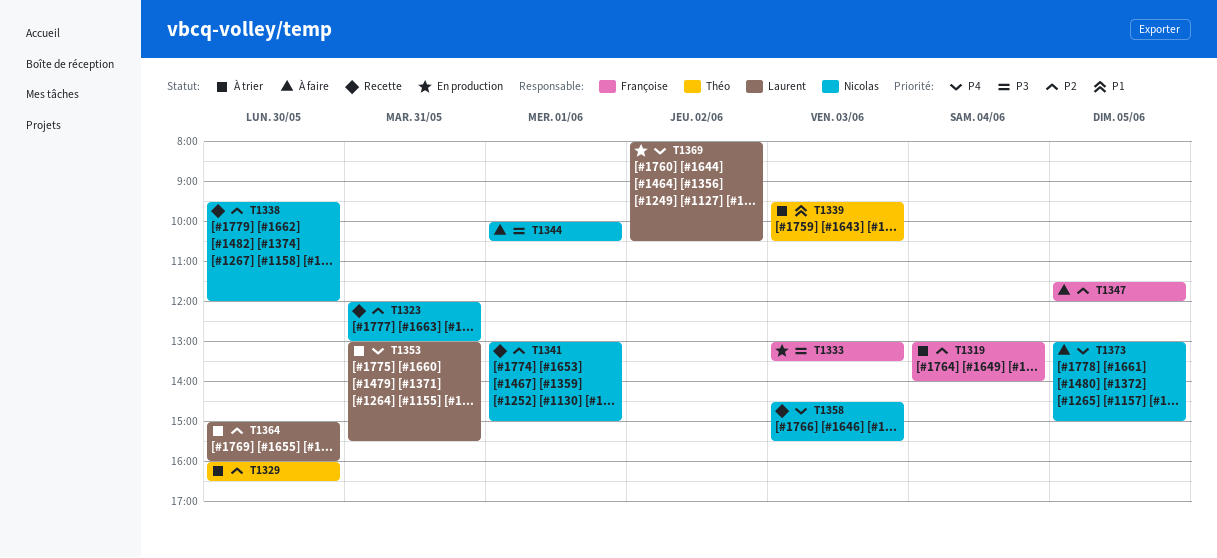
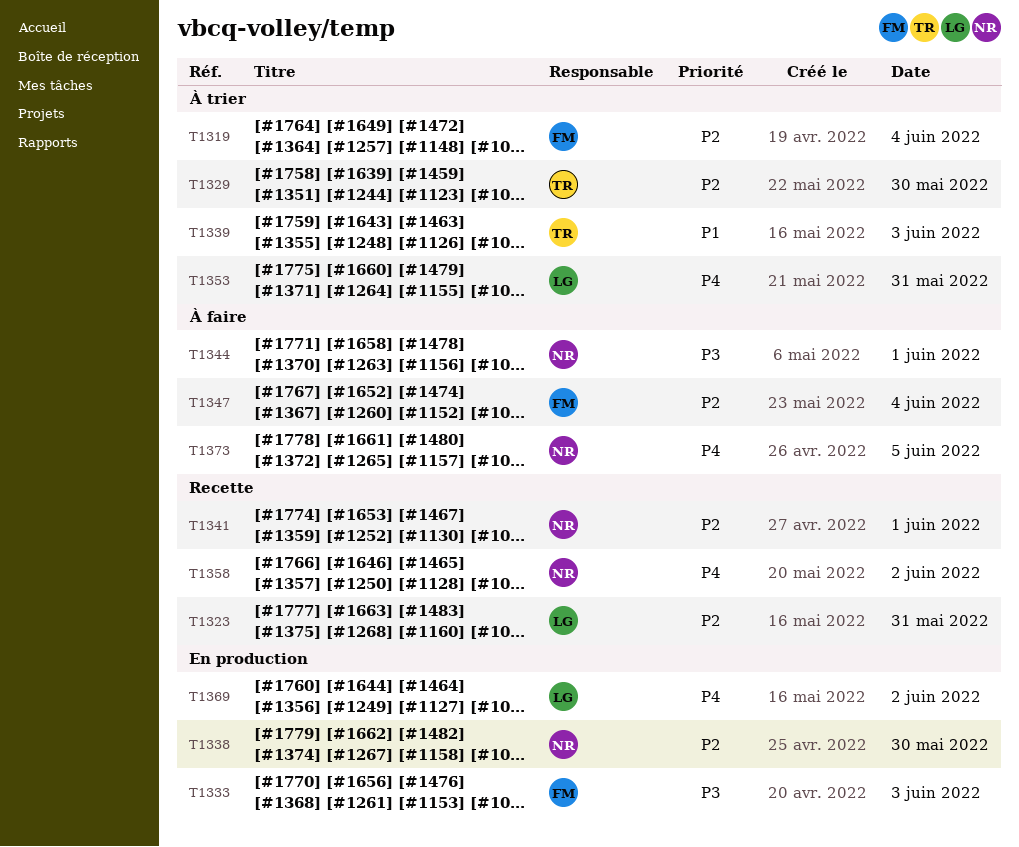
T1323, owner: Nicolas -> Laurent
T1338, status: Recette -> En production
T1347, day: Jun 5 -> Jun 4
T1358, day: Jun 3 -> Jun 2
T1364: present -> none

